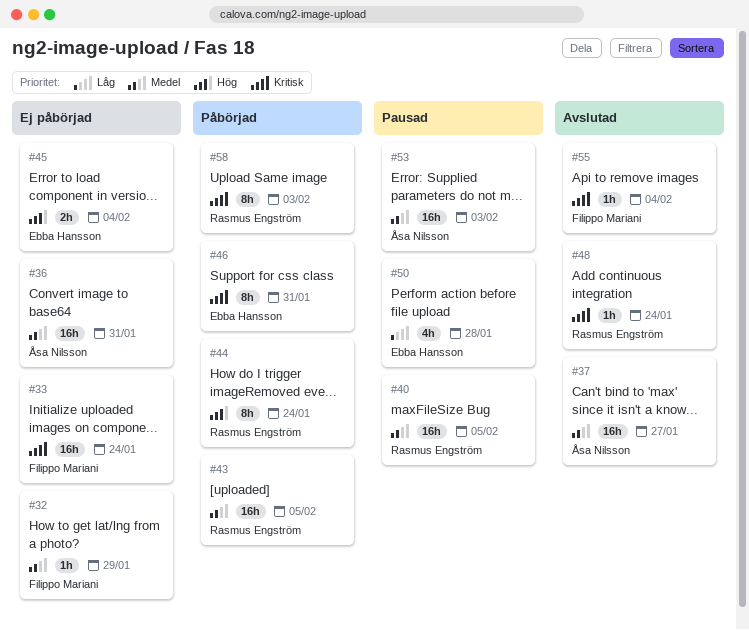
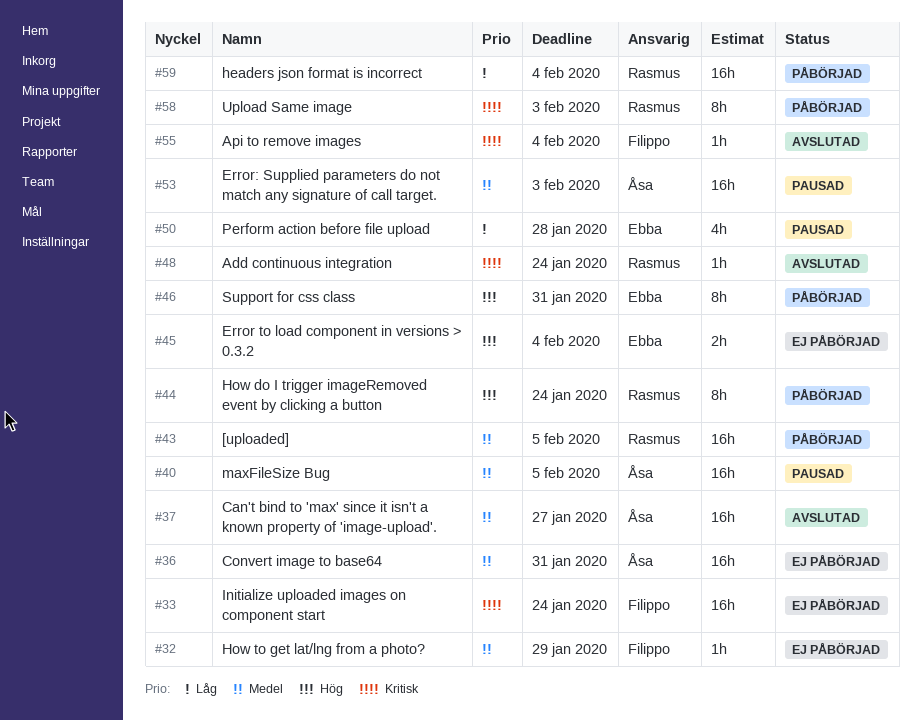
#40, owner: Rasmus Engström -> Åsa Nilsson
#46, priority: Kritisk -> Hög
#59: none -> present

